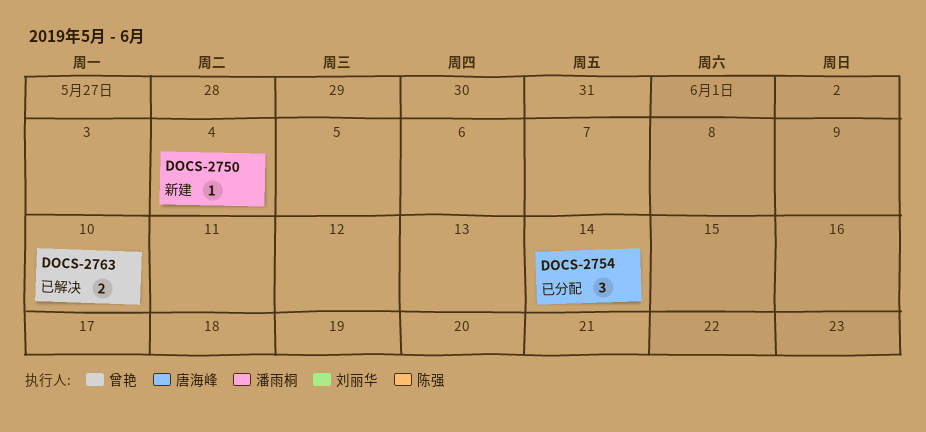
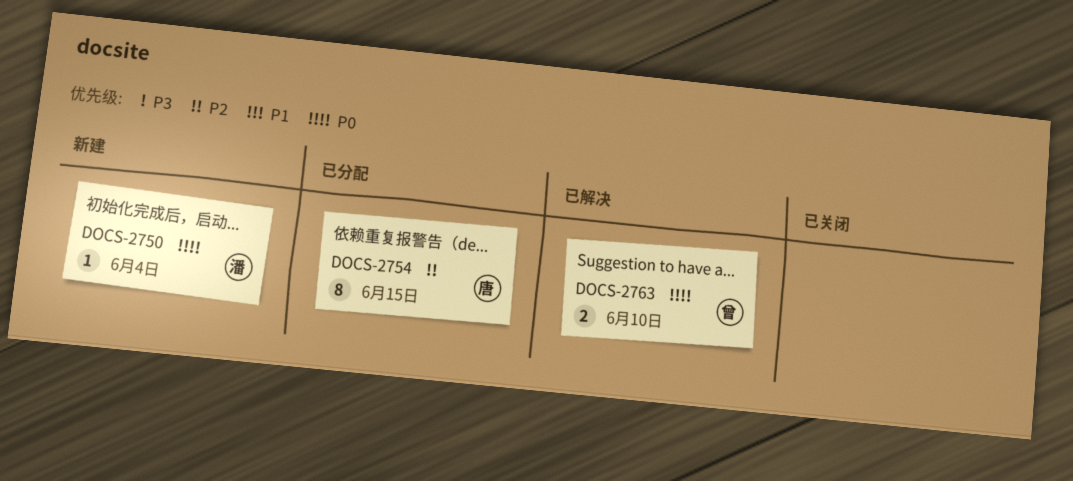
DOCS-2754, estimate: 3 -> 8
DOCS-2754, due: Jun 14 -> Jun 15

